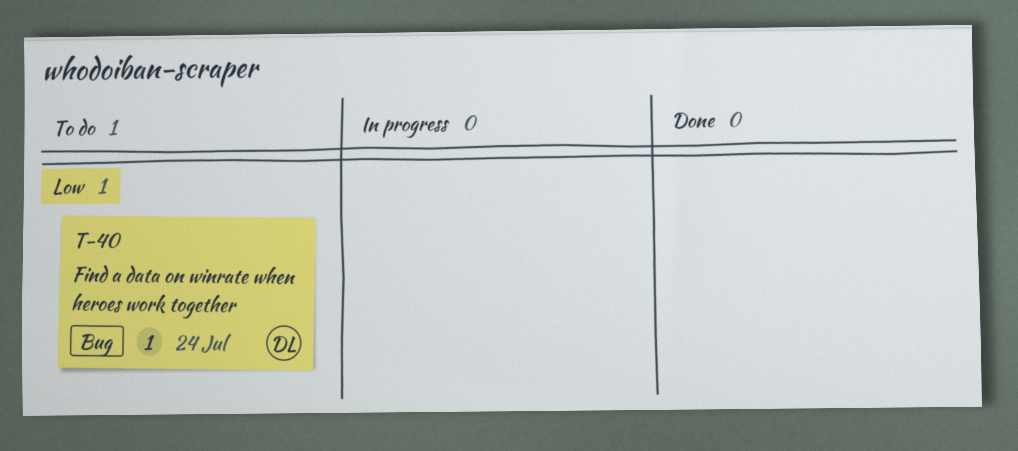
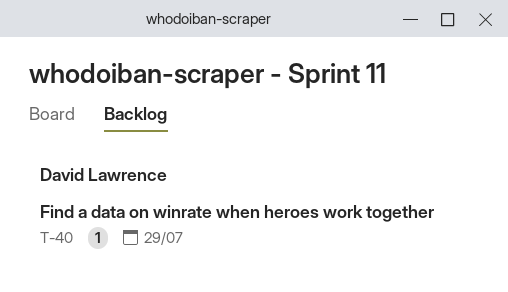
T-40, due: Jul 24 -> Jul 29

